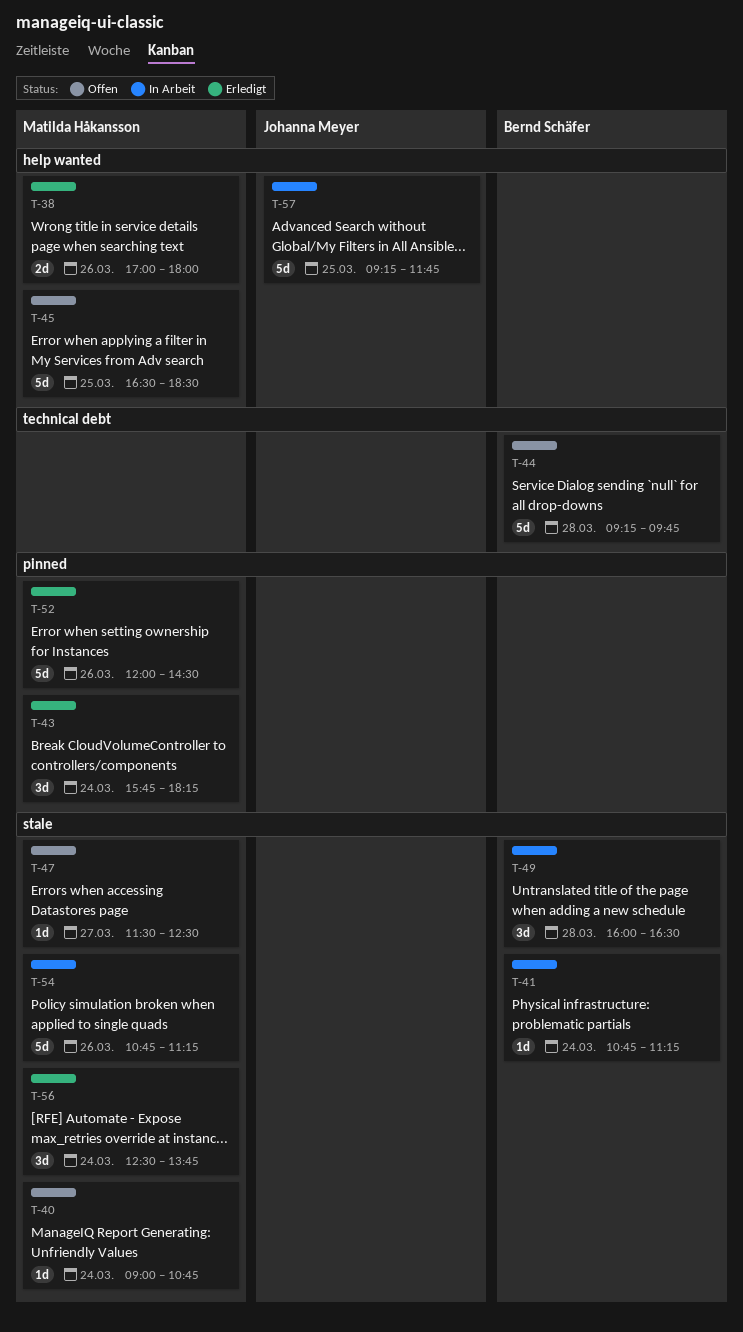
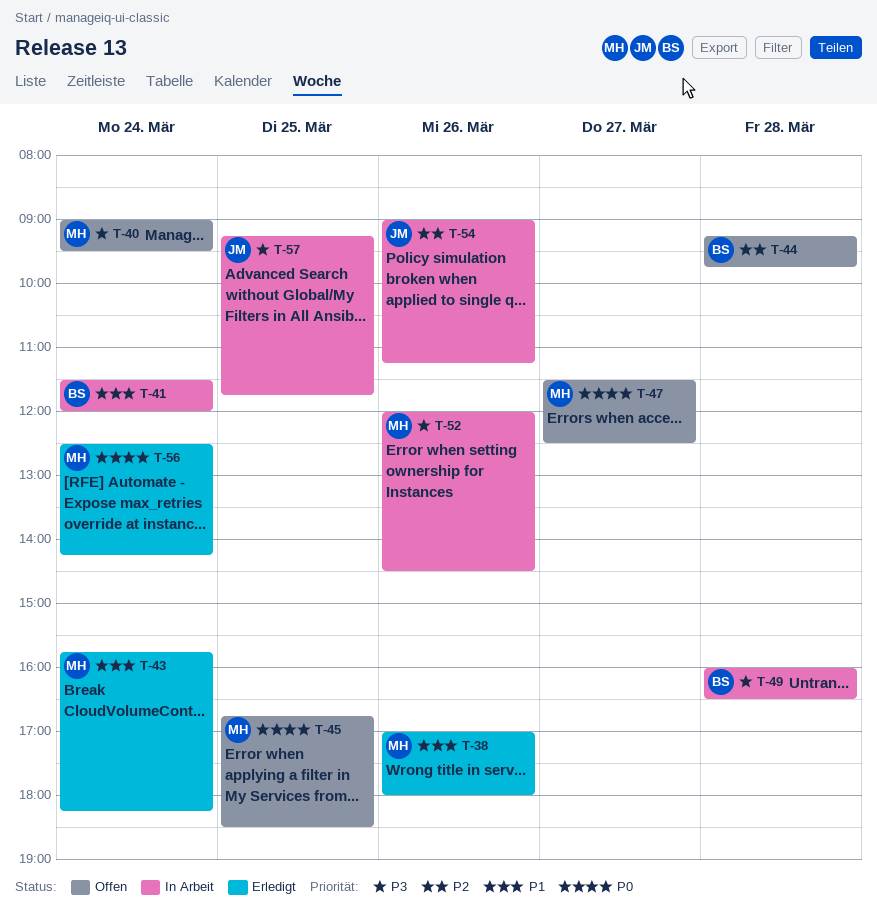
T-40, ends: 10:45 -> 09:30
T-41, begins: 10:45 -> 11:30
T-41, ends: 11:15 -> 12:00
T-45, begins: 16:30 -> 16:45
T-52, status: Erledigt -> In Arbeit
T-54, owner: Matilda Håkansson -> Johanna Meyer
T-54, begins: 10:45 -> 09:00
T-56, ends: 13:45 -> 14:15

